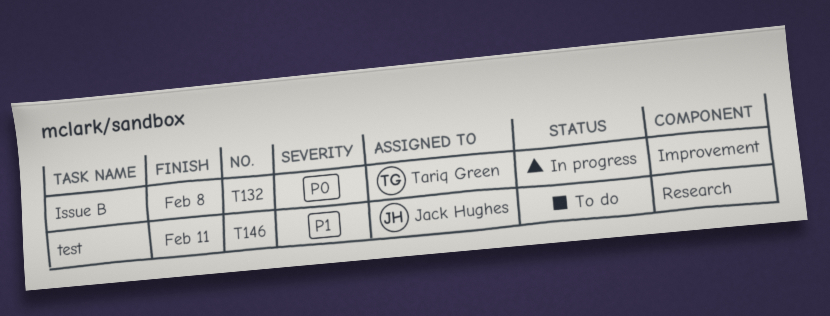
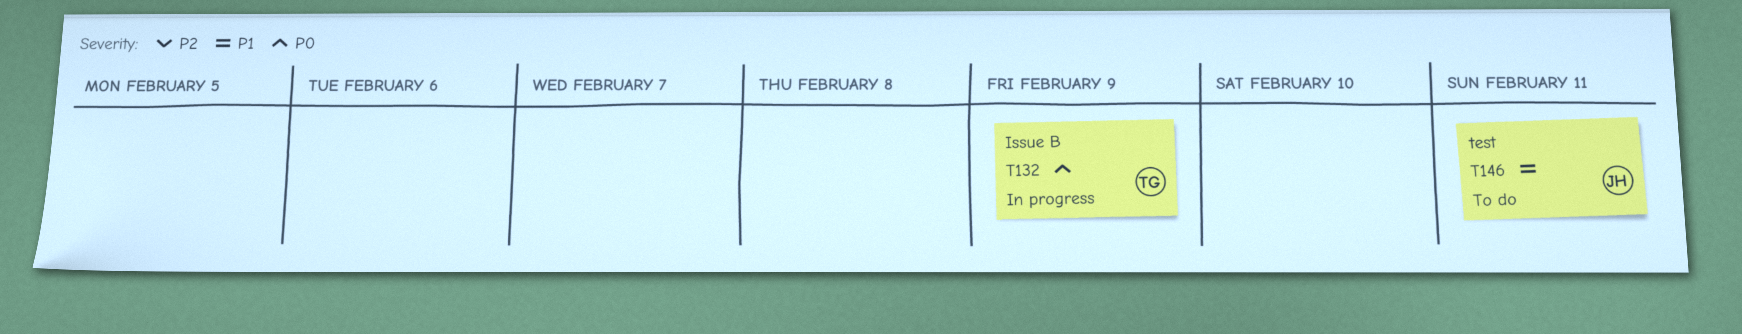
T132, due: Feb 8 -> Feb 9

